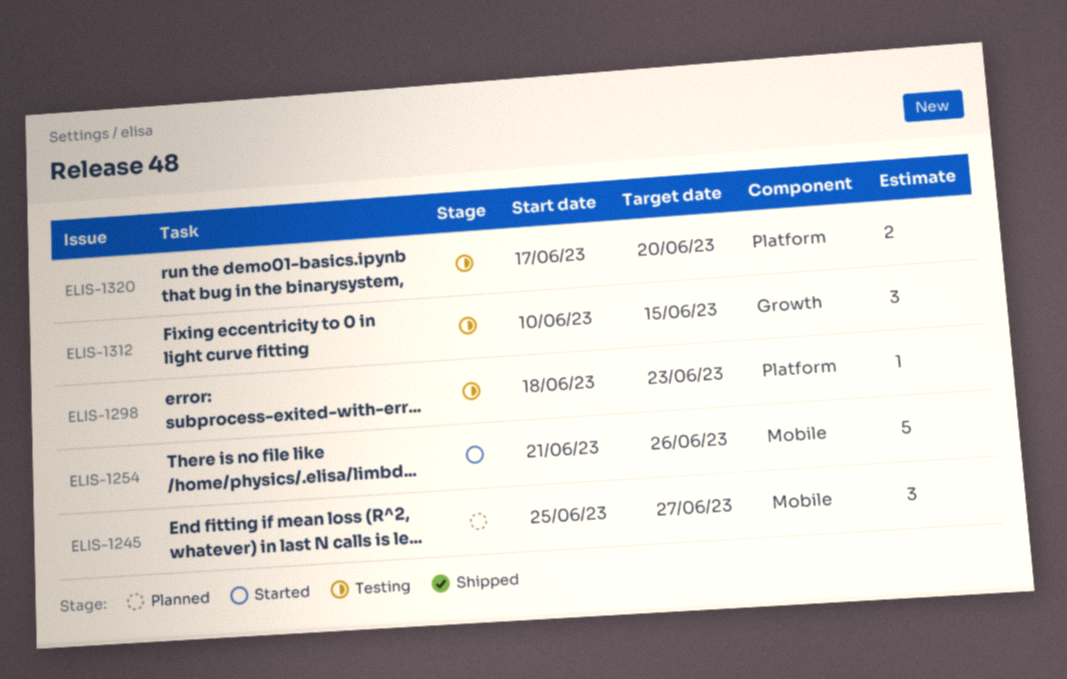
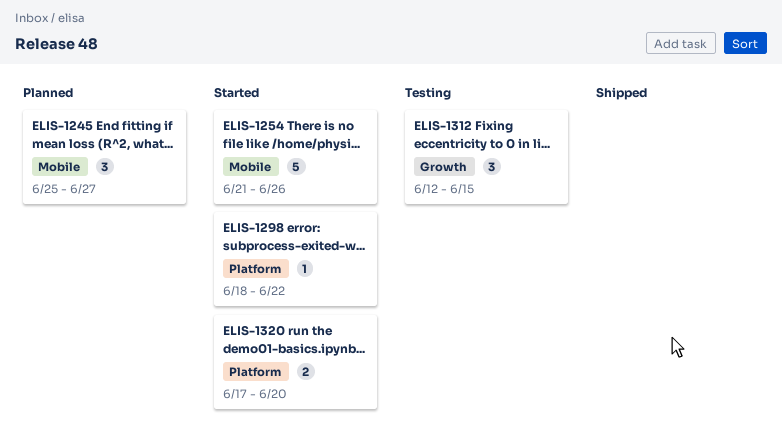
ELIS-1298, status: Testing -> Started
ELIS-1298, due: Jun 23 -> Jun 22
ELIS-1312, start: Jun 10 -> Jun 12
ELIS-1320, status: Testing -> Started

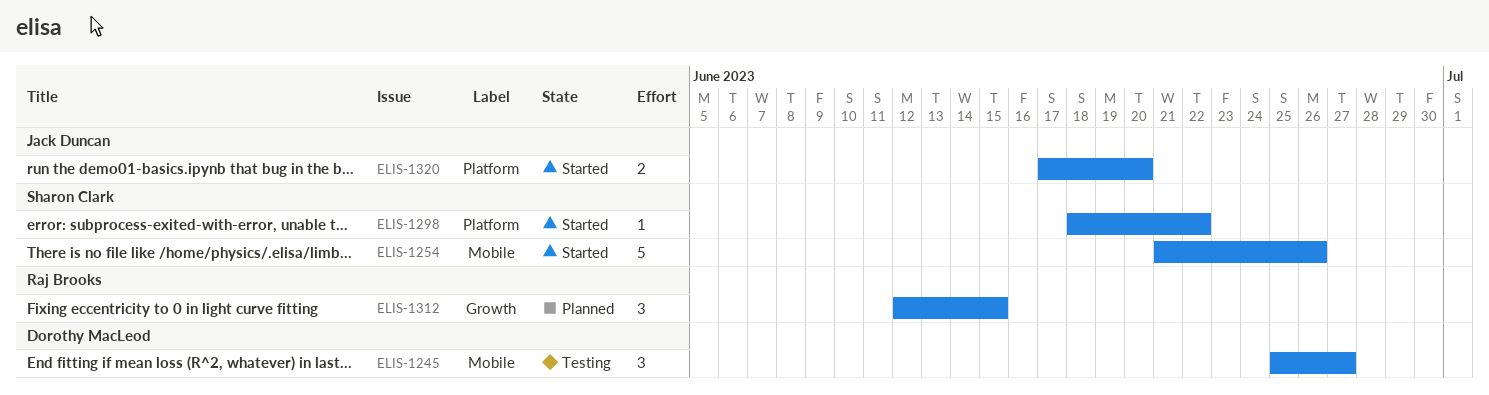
ELIS-1245, status: Planned -> Testing
ELIS-1312, status: Testing -> Planned

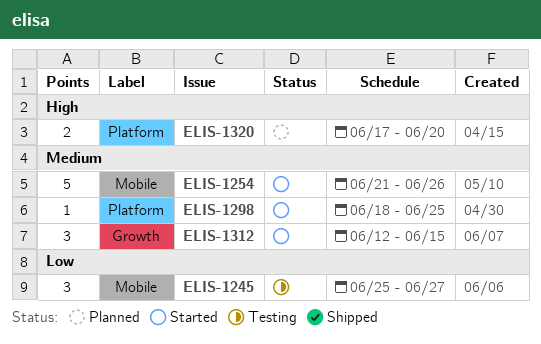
ELIS-1298, due: Jun 22 -> Jun 25
ELIS-1312, status: Planned -> Started
ELIS-1320, status: Started -> Planned

